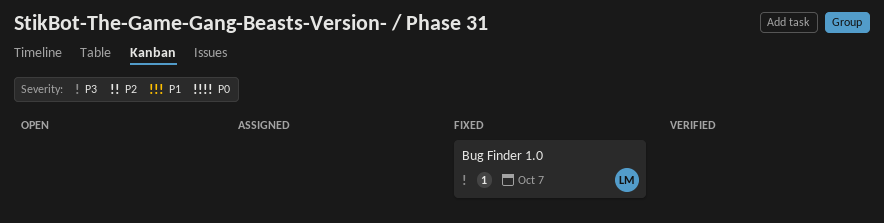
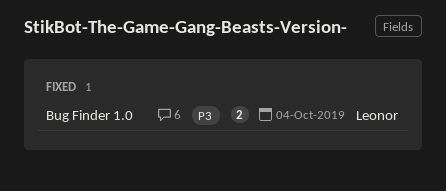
Bug Finder 1.0, estimate: 1 -> 2
Bug Finder 1.0, due: Oct 7 -> Oct 4

